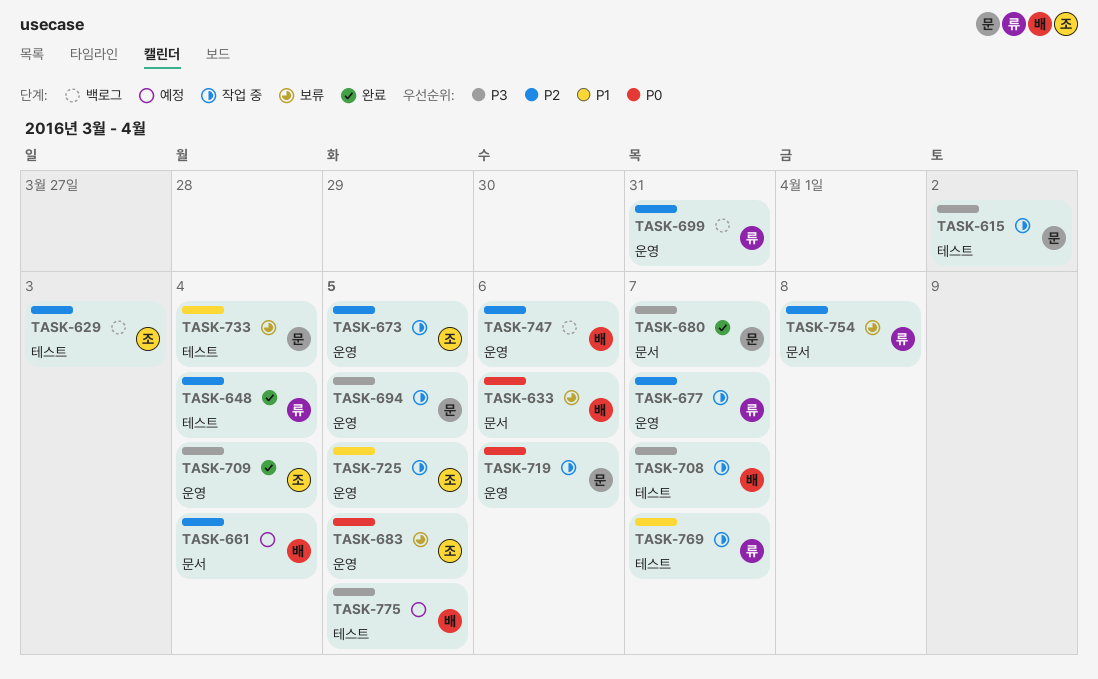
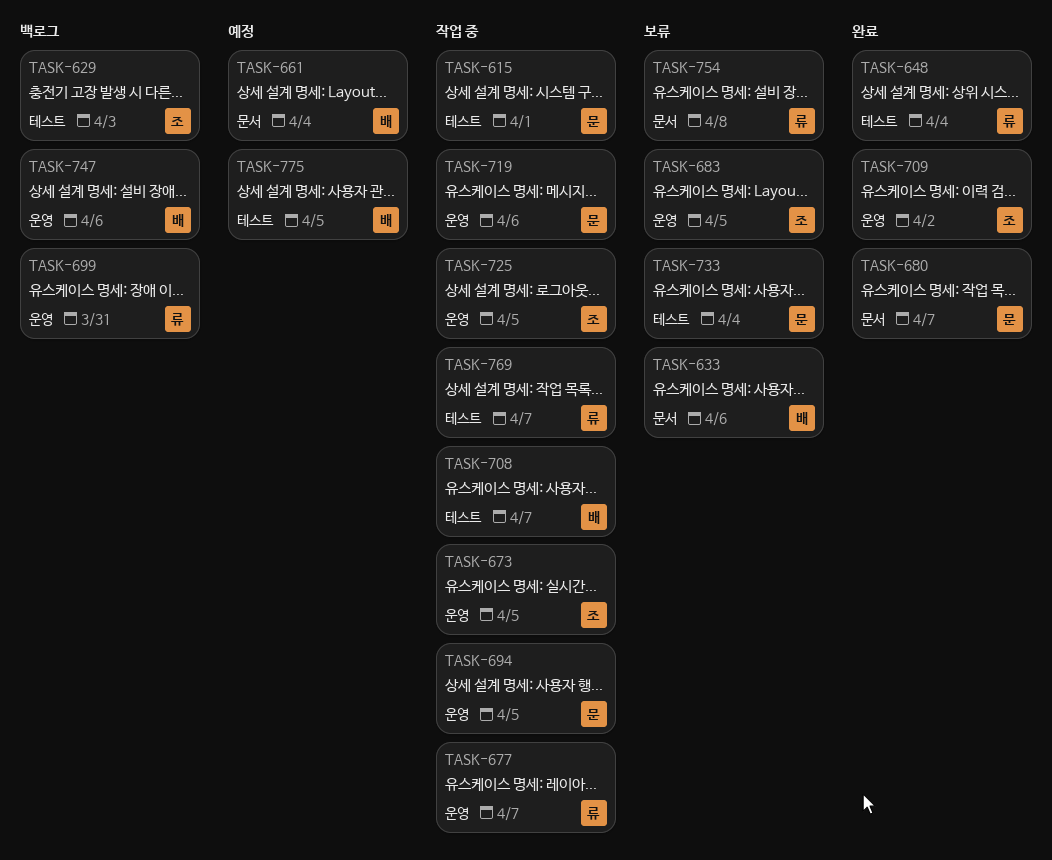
TASK-615, due: Apr 2 -> Apr 1
TASK-709, due: Apr 4 -> Apr 2

